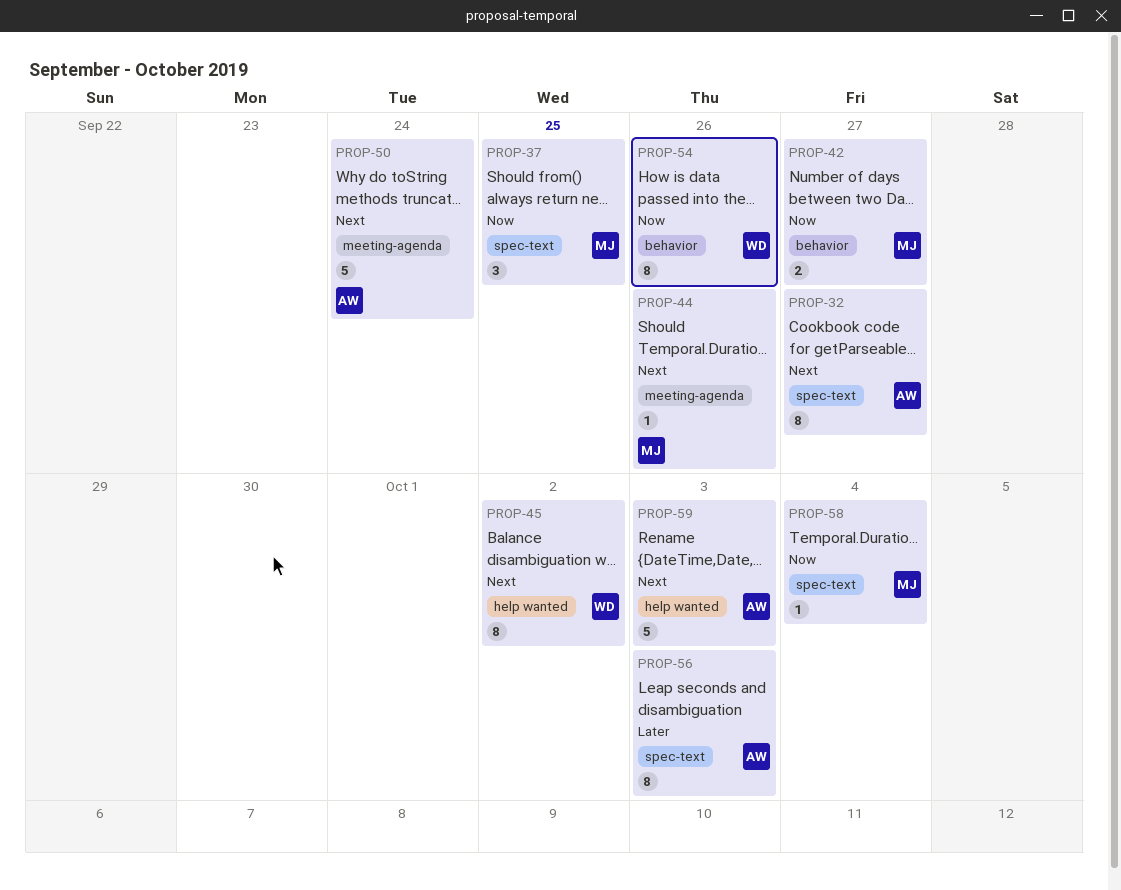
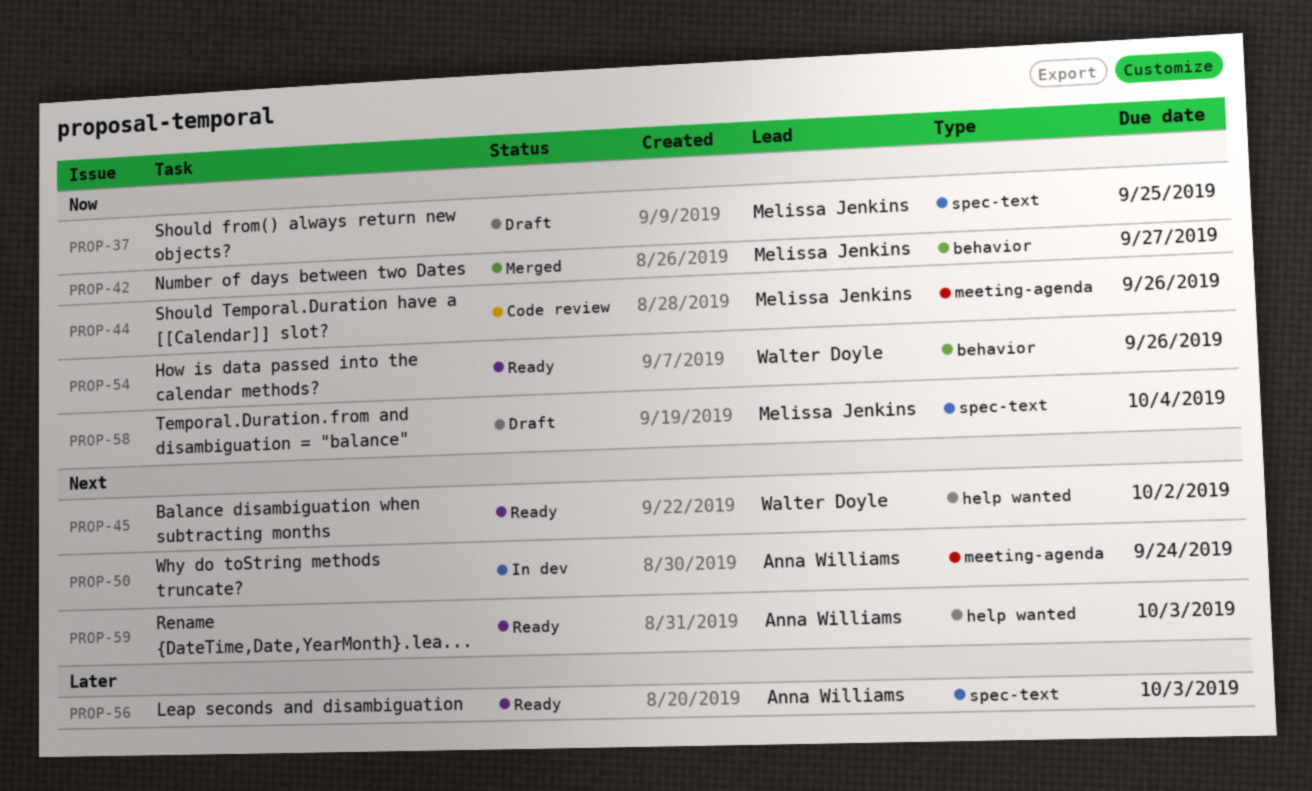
PROP-32: present -> none
PROP-44, priority: Next -> Now

